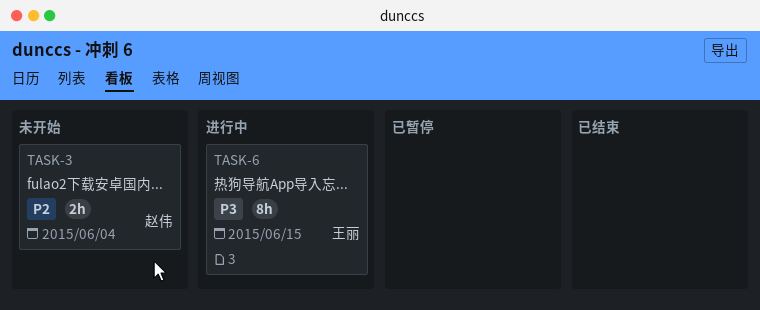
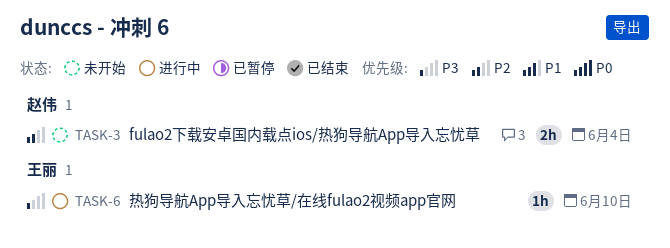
TASK-6, estimate: 8h -> 1h
TASK-6, due: Jun 15 -> Jun 10

